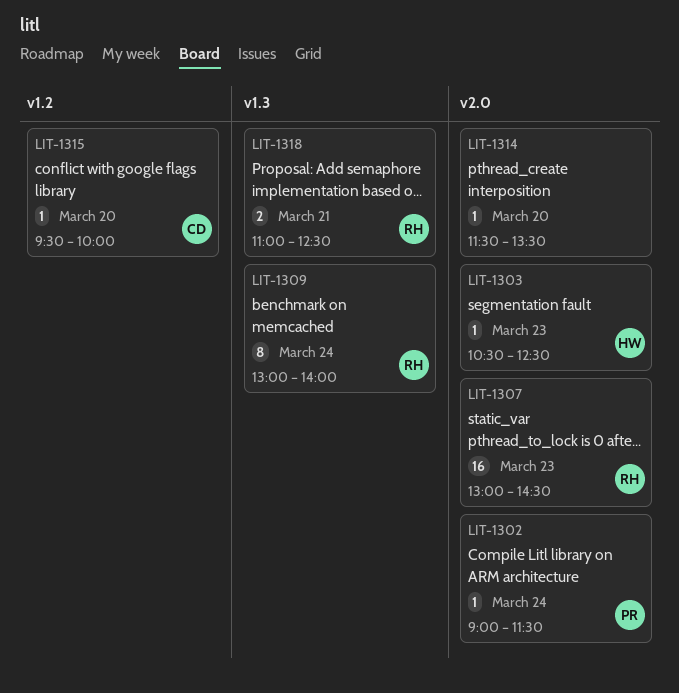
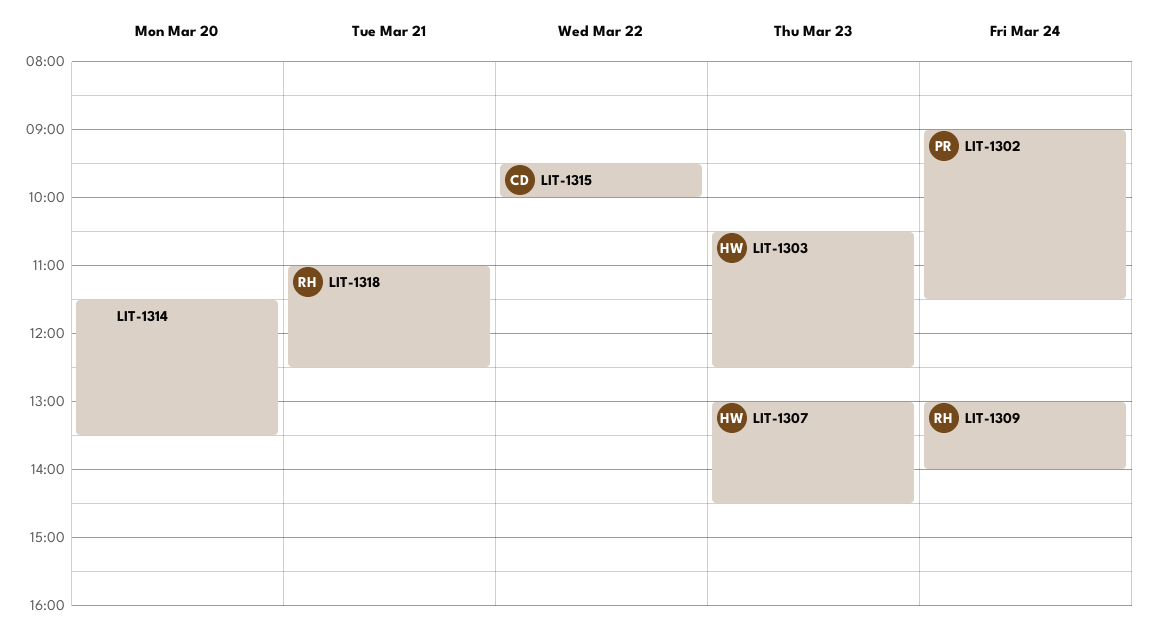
LIT-1307, owner: RH -> HW
LIT-1315, day: Mar 20 -> Mar 22

